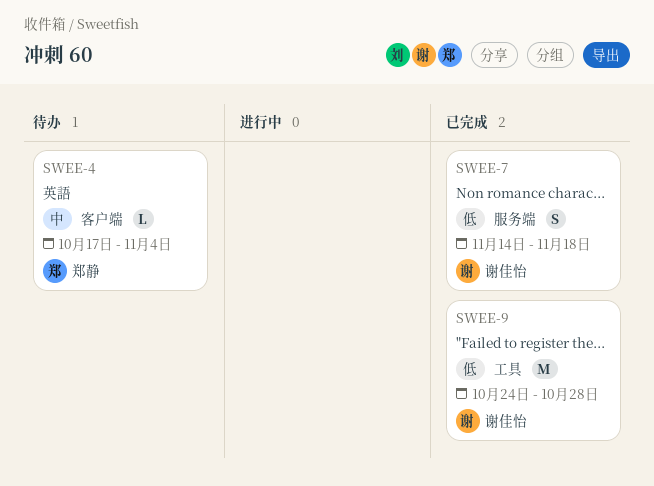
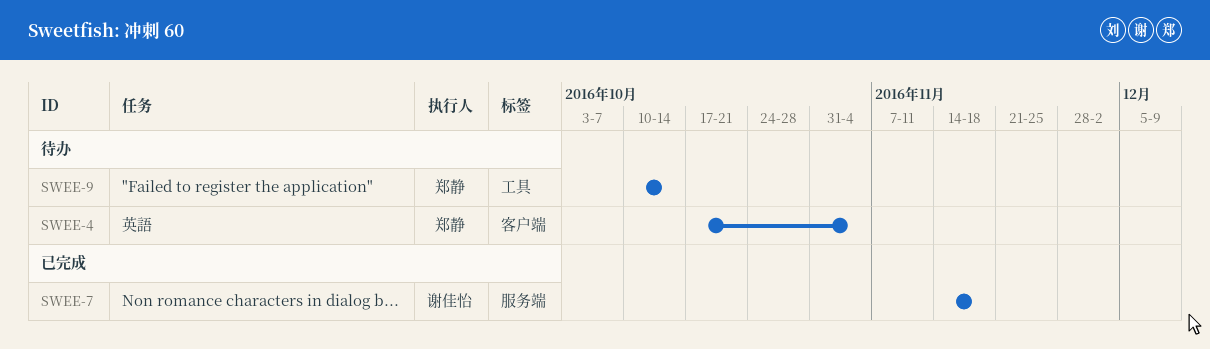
SWEE-9, status: 已完成 -> 待办
SWEE-9, owner: 谢佳怡 -> 郑静
SWEE-9, start: Oct 24 -> Oct 10
SWEE-9, due: Oct 28 -> Oct 14

